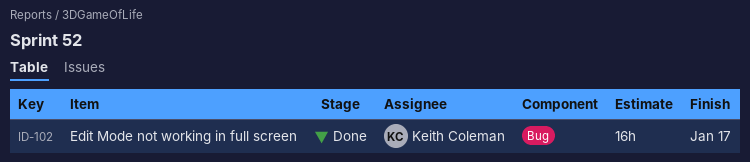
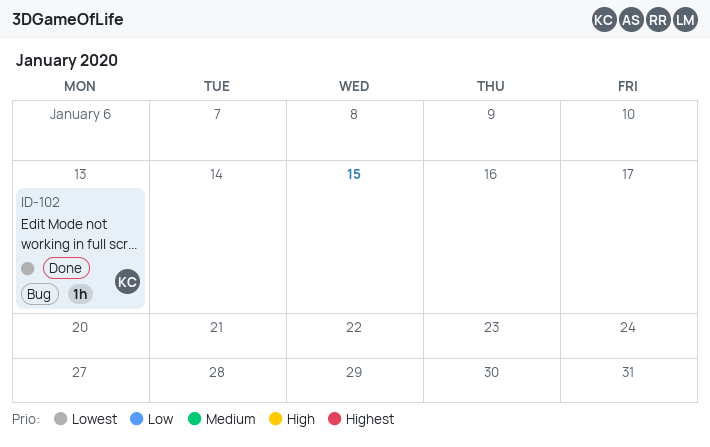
ID-102, estimate: 16h -> 1h
ID-102, due: Jan 17 -> Jan 13

